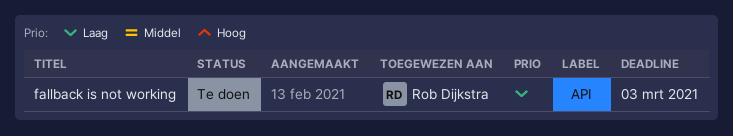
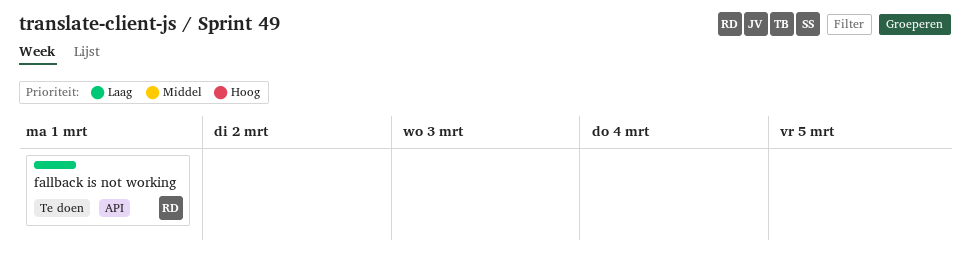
fallback is not working, due: Mar 3 -> Mar 1

